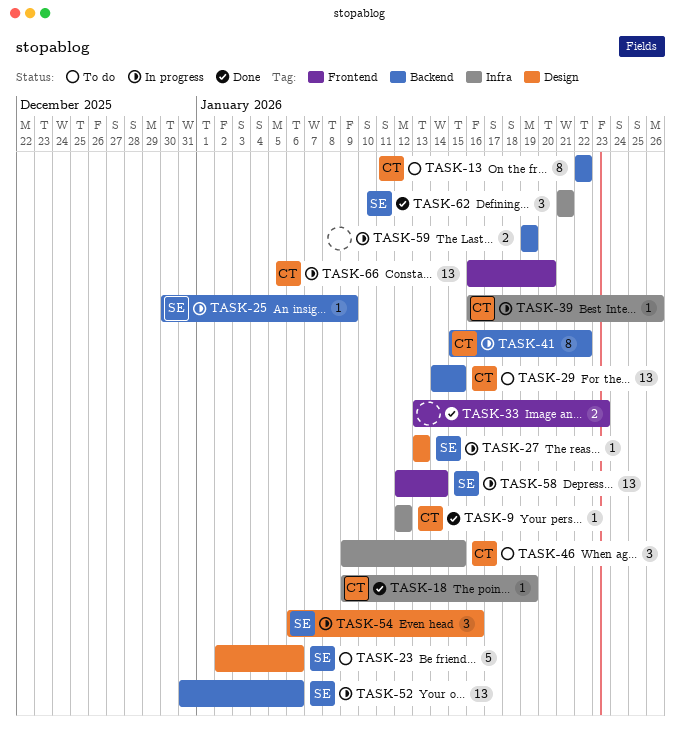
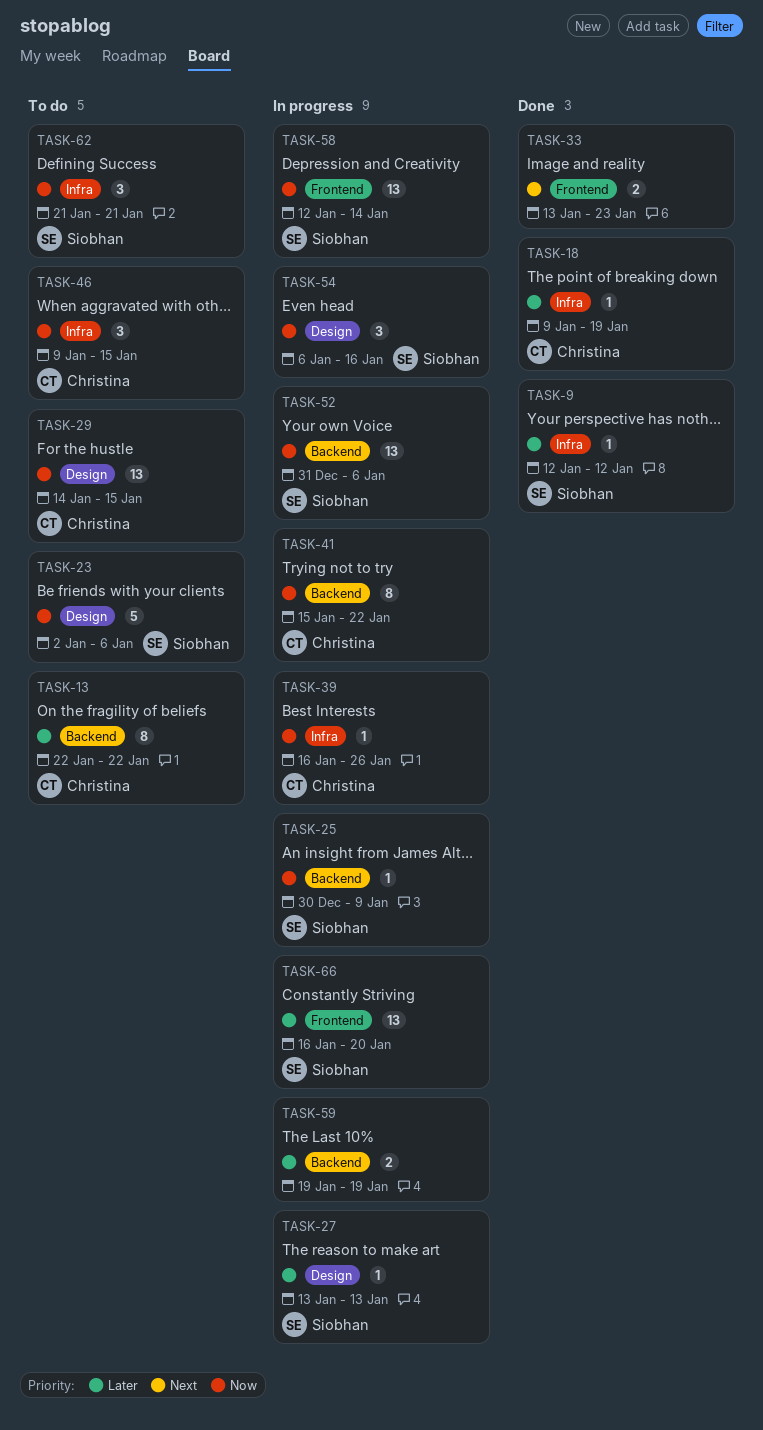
TASK-9, owner: Christina -> Siobhan
TASK-29, label: Backend -> Design
TASK-62, status: Done -> To do
TASK-66, owner: Christina -> Siobhan

